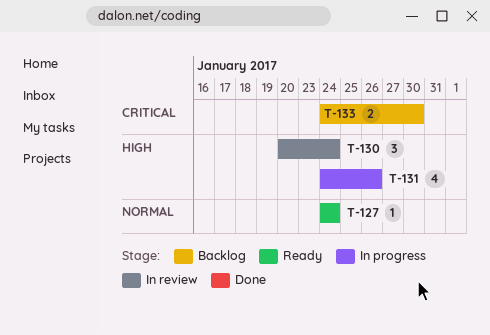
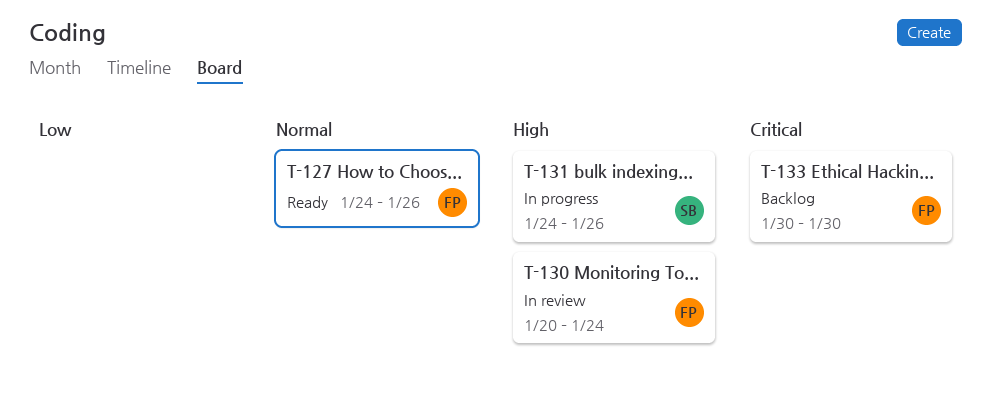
T-127, due: Jan 24 -> Jan 26
T-133, start: Jan 24 -> Jan 30

